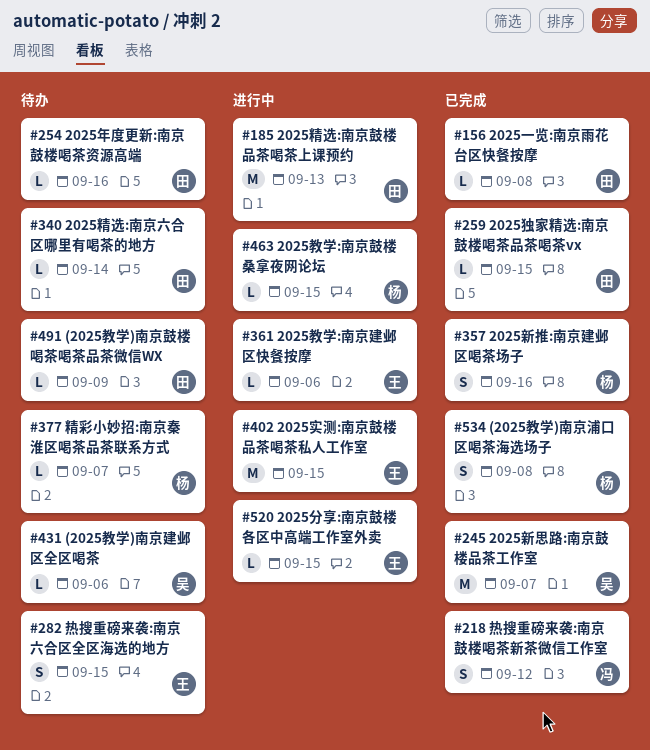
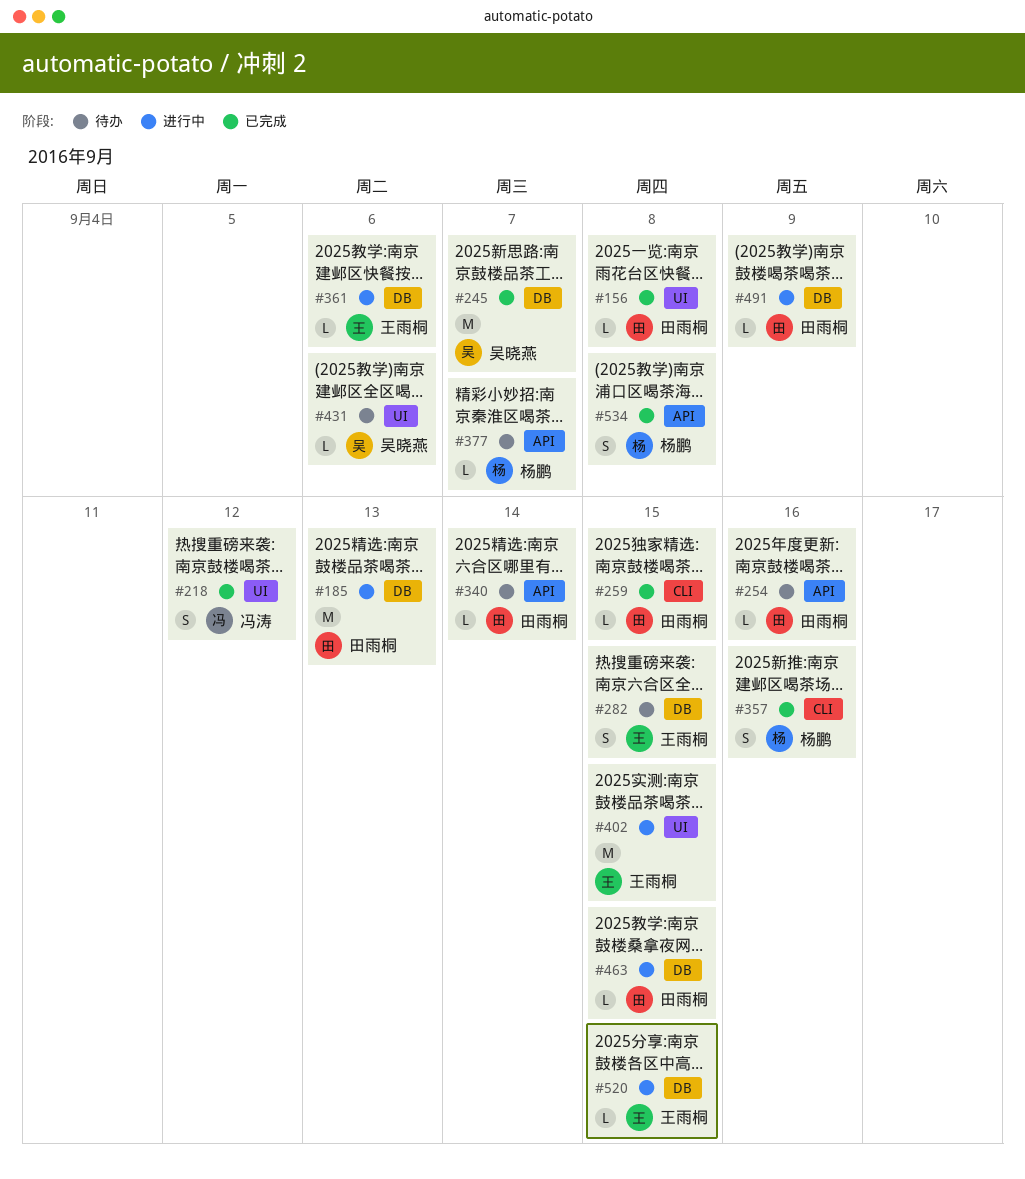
#463, owner: 杨鹏 -> 田雨桐
#491, status: 待办 -> 进行中

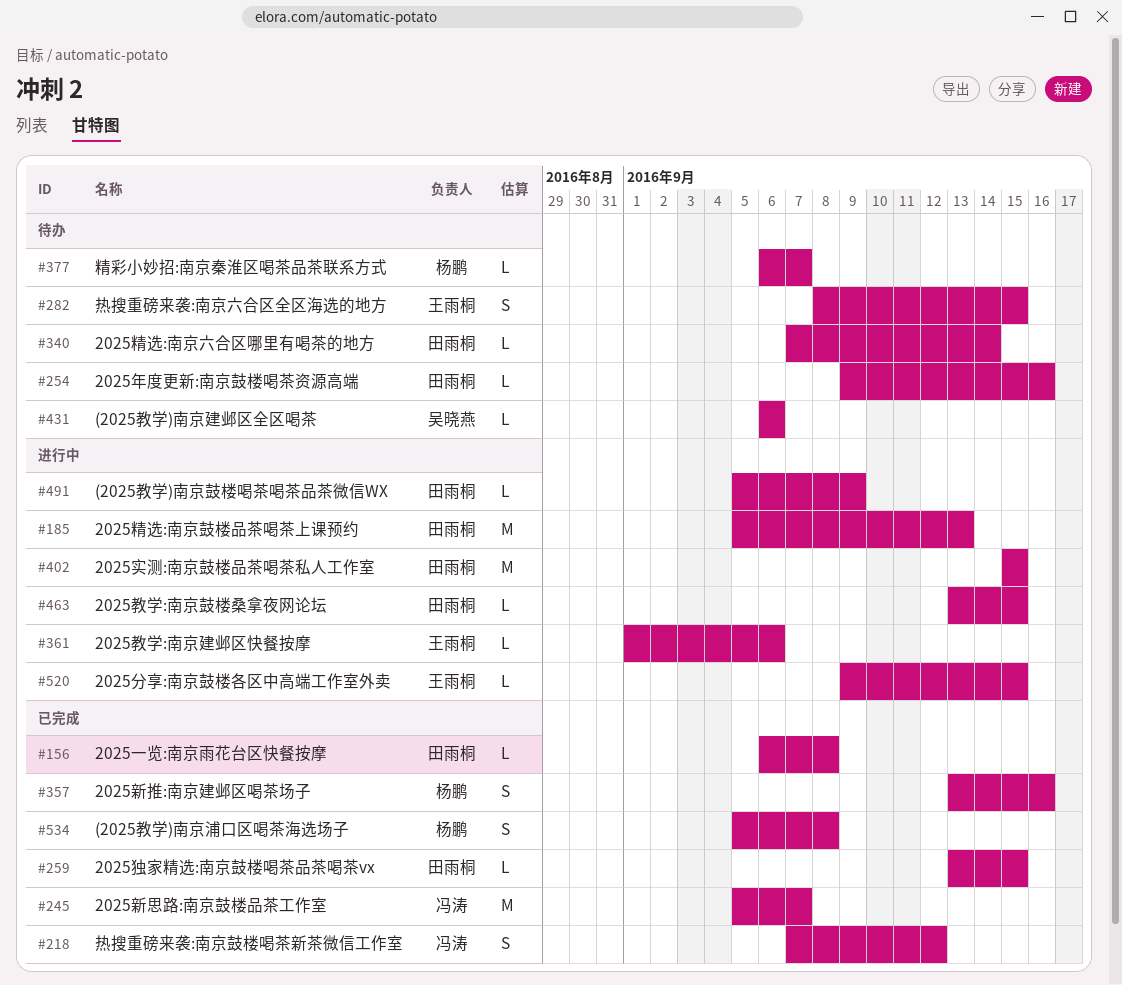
#245, owner: 吴晓燕 -> 冯涛
#402, owner: 王雨桐 -> 田雨桐

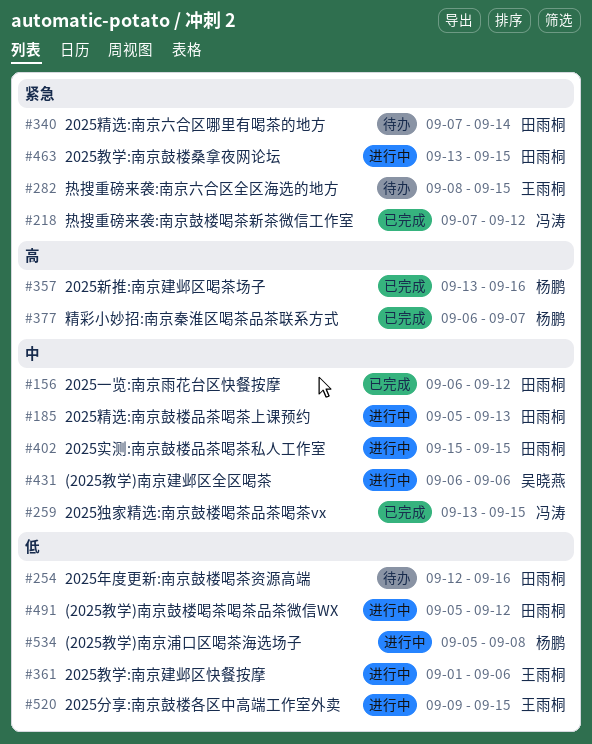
#156, due: Sep 8 -> Sep 12
#245: present -> none
#254, start: Sep 9 -> Sep 12
#259, owner: 田雨桐 -> 冯涛
#377, status: 待办 -> 已完成
#431, status: 待办 -> 进行中
#491, due: Sep 9 -> Sep 12
#534, status: 已完成 -> 进行中

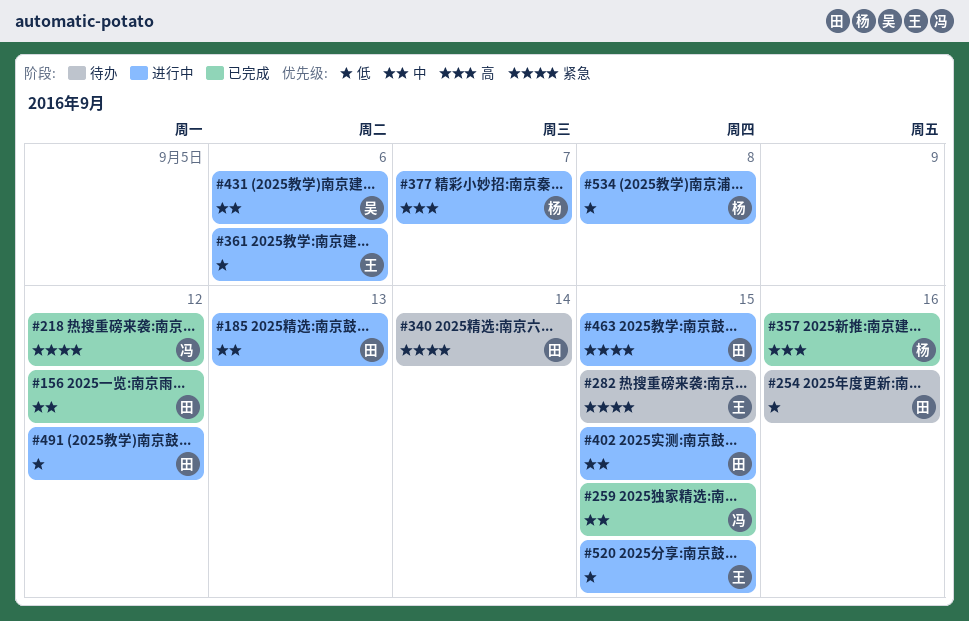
#377, status: 已完成 -> 进行中

